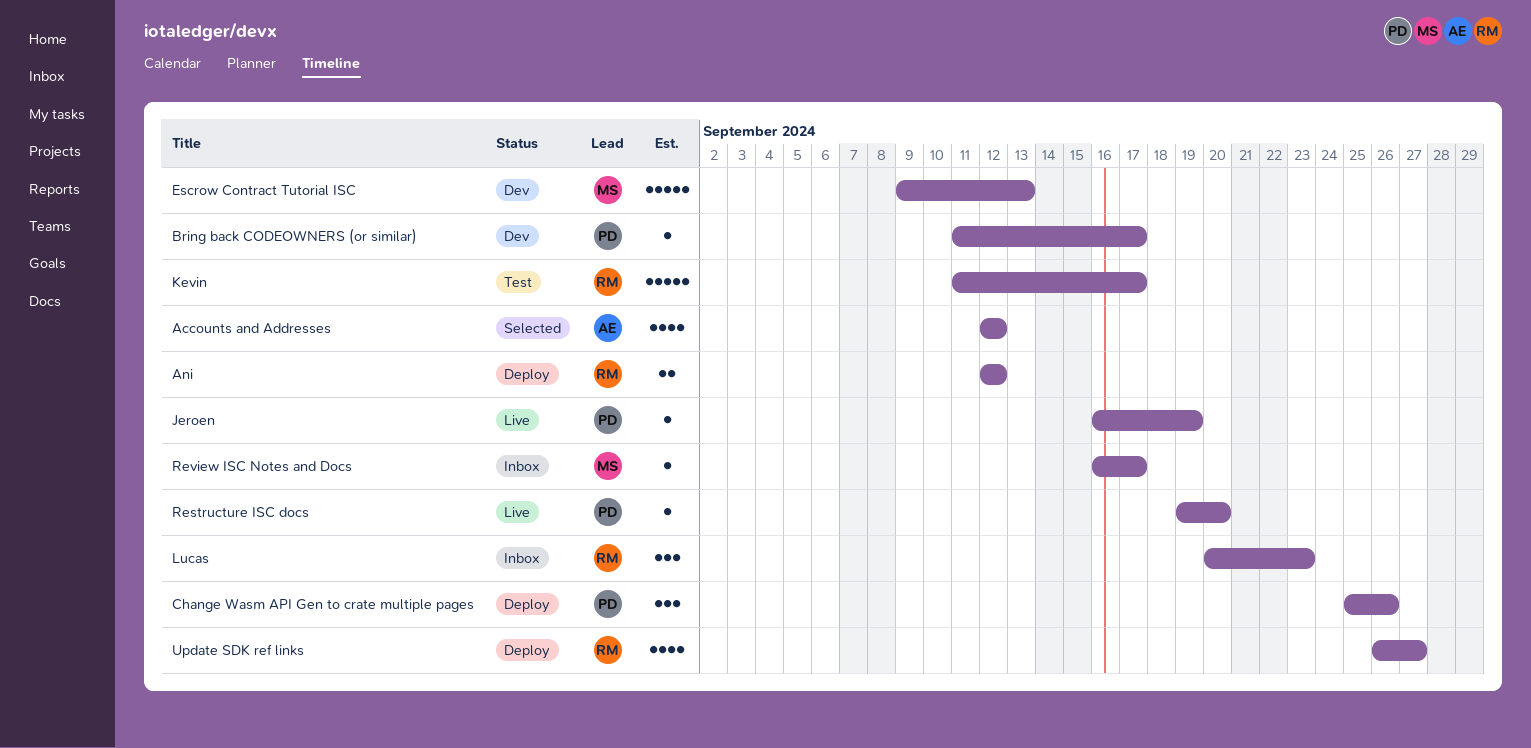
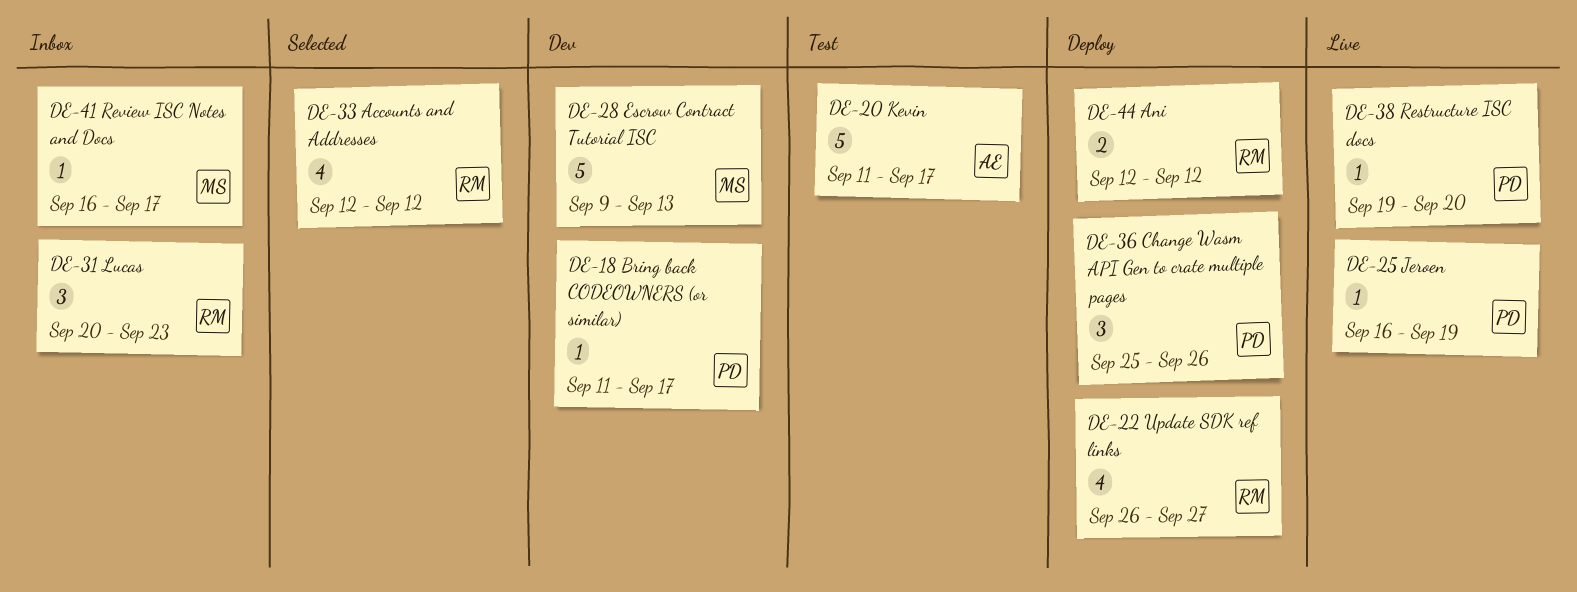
Accounts and Addresses, owner: AE -> RM
Kevin, owner: RM -> AE

